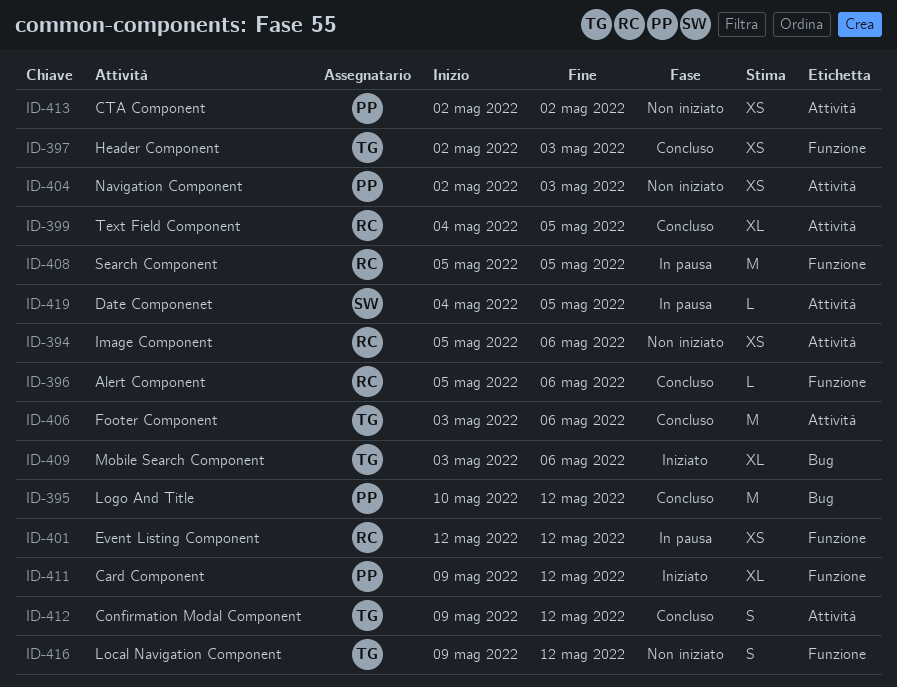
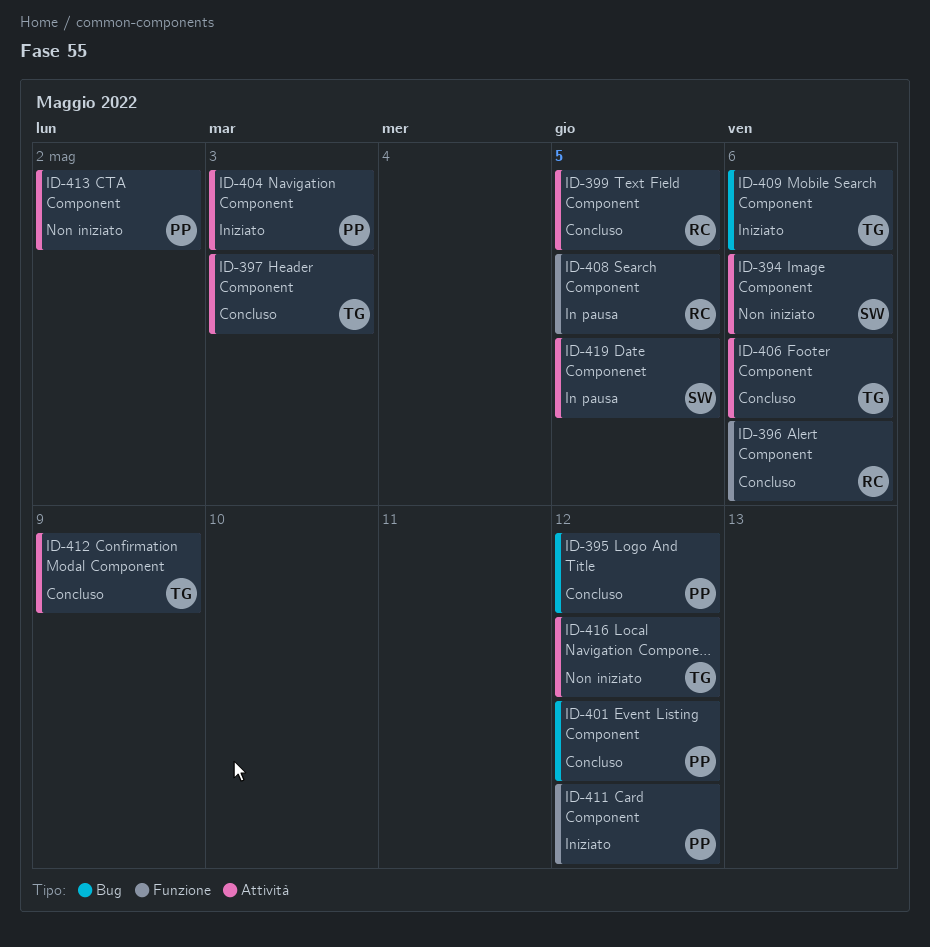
ID-394, owner: RC -> SW
ID-397, label: Funzione -> Attività
ID-401, status: In pausa -> Concluso
ID-401, owner: RC -> PP
ID-401, label: Funzione -> Bug
ID-404, status: Non iniziato -> Iniziato
ID-412, due: May 12 -> May 9
ID-416, label: Funzione -> Attività

